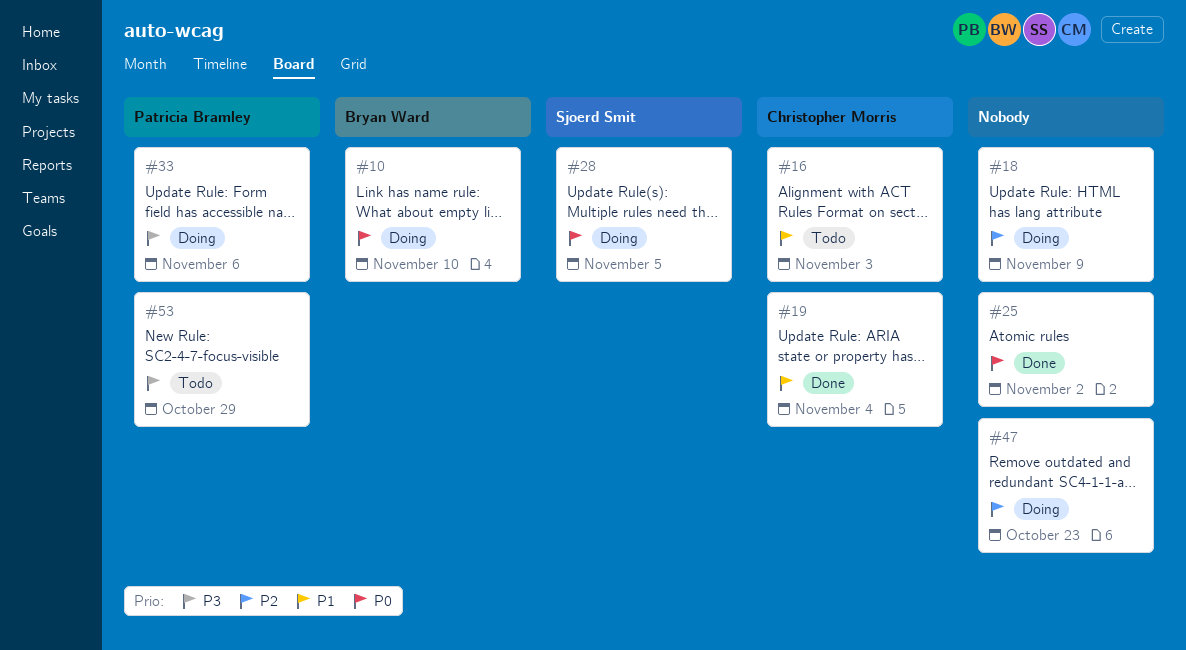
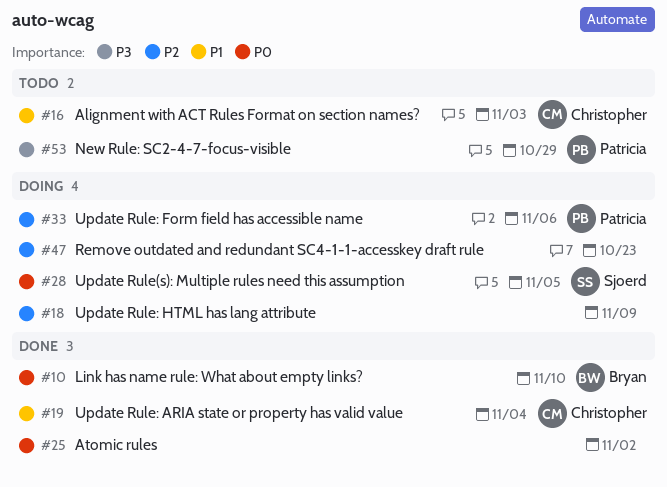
#10, status: Doing -> Done
#33, priority: P3 -> P2

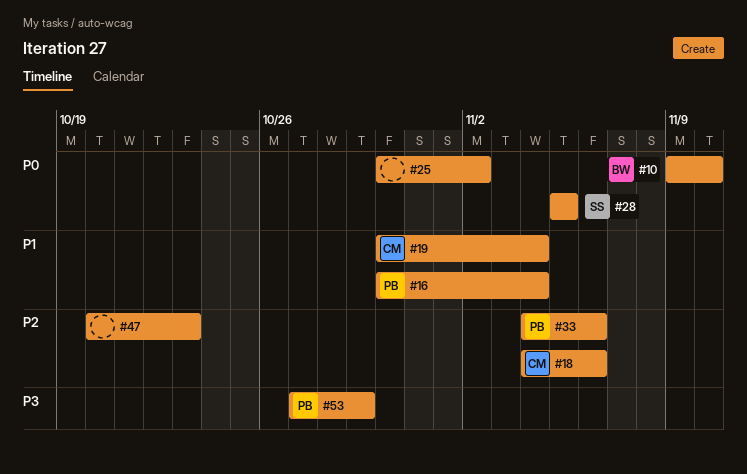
#16, owner: Christopher -> Patricia
#16, due: Nov 3 -> Nov 4
#18, owner: none -> Christopher
#18, due: Nov 9 -> Nov 6

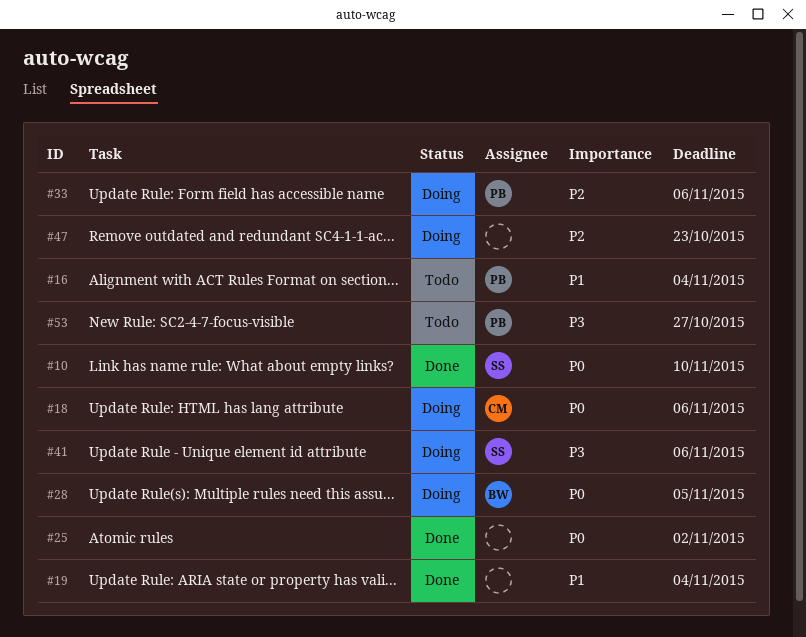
#10, owner: BW -> SS
#18, priority: P2 -> P0
#19, owner: CM -> none
#28, owner: SS -> BW
#41: none -> present
#53, due: Oct 29 -> Oct 27

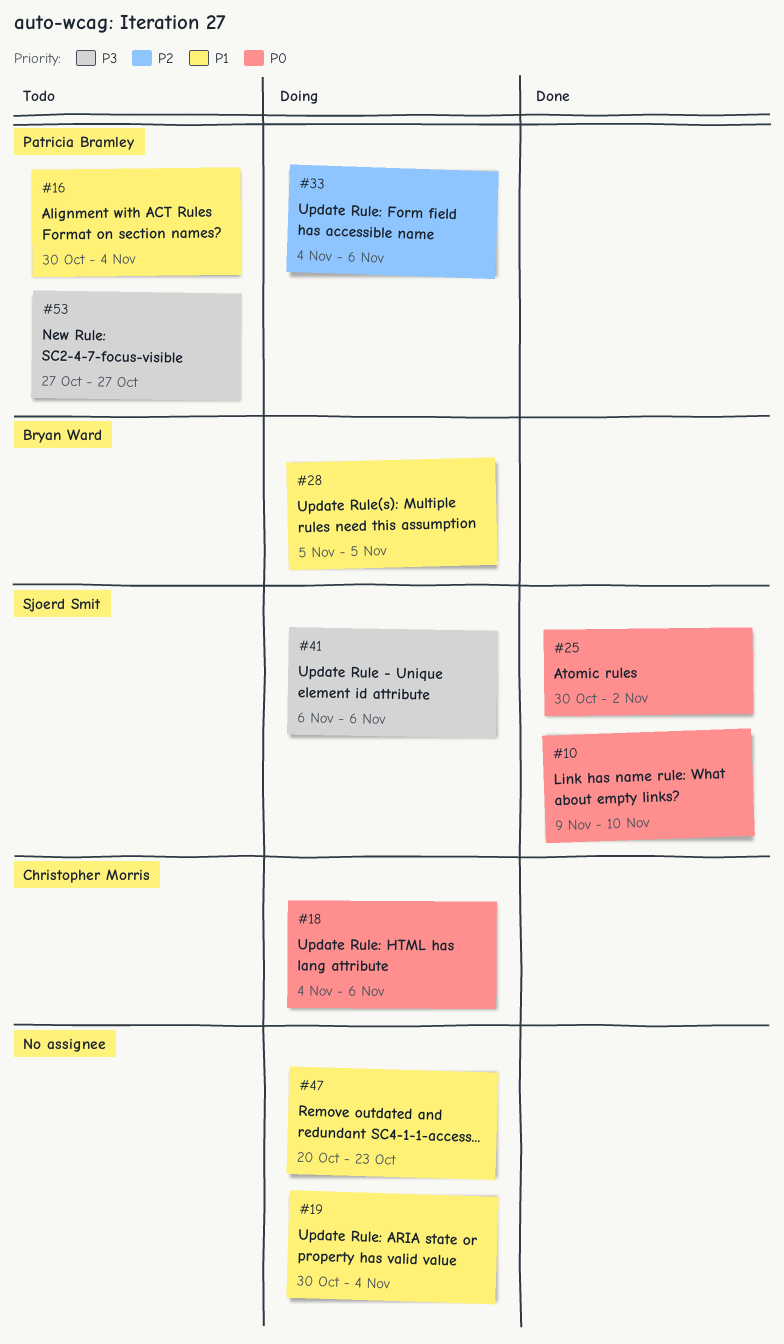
#19, status: Done -> Doing
#25, owner: none -> Sjoerd Smit
#28, priority: P0 -> P1
#47, priority: P2 -> P1

